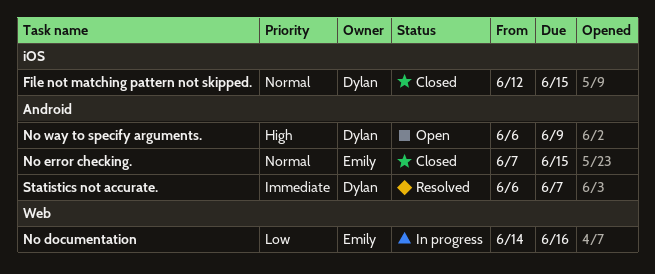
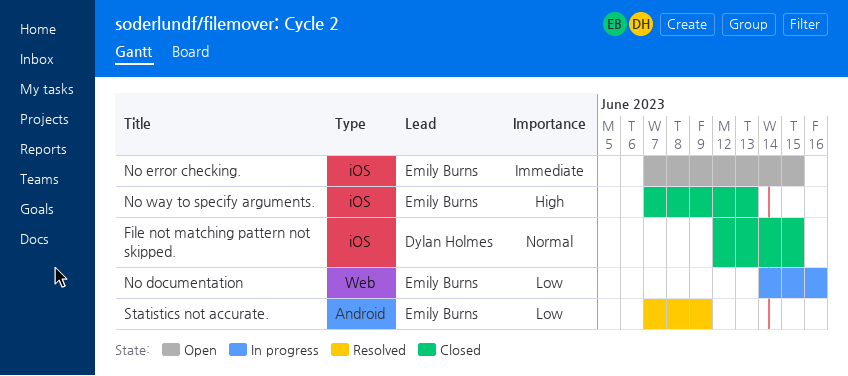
No error checking., status: Closed -> Open
No error checking., priority: Normal -> Immediate
No error checking., label: Android -> iOS
No way to specify arguments., status: Open -> Closed
No way to specify arguments., owner: Dylan Holmes -> Emily Burns
No way to specify arguments., label: Android -> iOS
No way to specify arguments., start: Jun 6 -> Jun 7
No way to specify arguments., due: Jun 9 -> Jun 13
Statistics not accurate., owner: Dylan Holmes -> Emily Burns
Statistics not accurate., priority: Immediate -> Low
Statistics not accurate., start: Jun 6 -> Jun 7
Statistics not accurate., due: Jun 7 -> Jun 9

